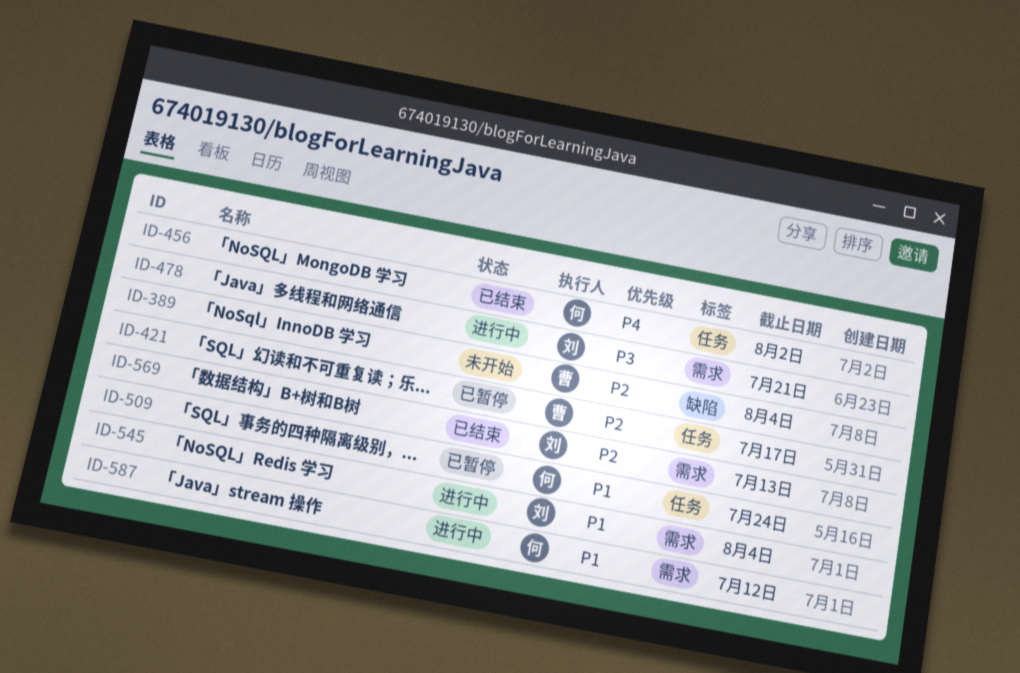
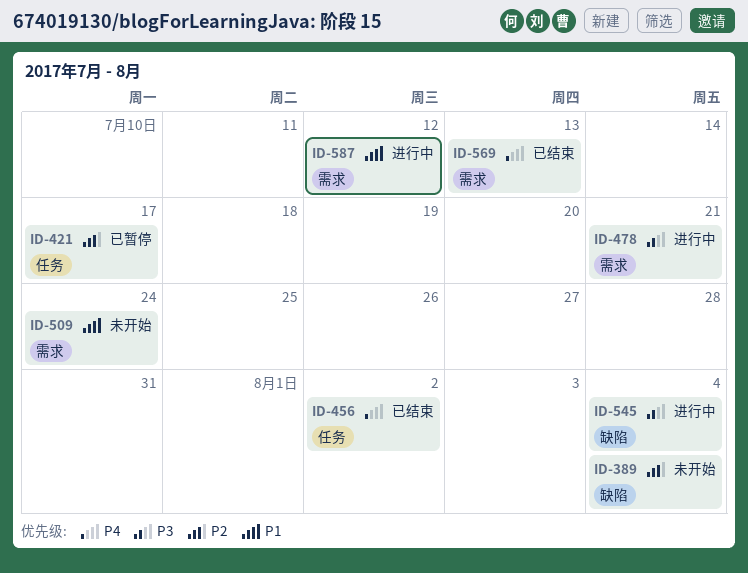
ID-509, status: 已暂停 -> 未开始
ID-509, label: 任务 -> 需求
ID-545, priority: P1 -> P3
ID-545, label: 需求 -> 缺陷
ID-569, priority: P2 -> P4

